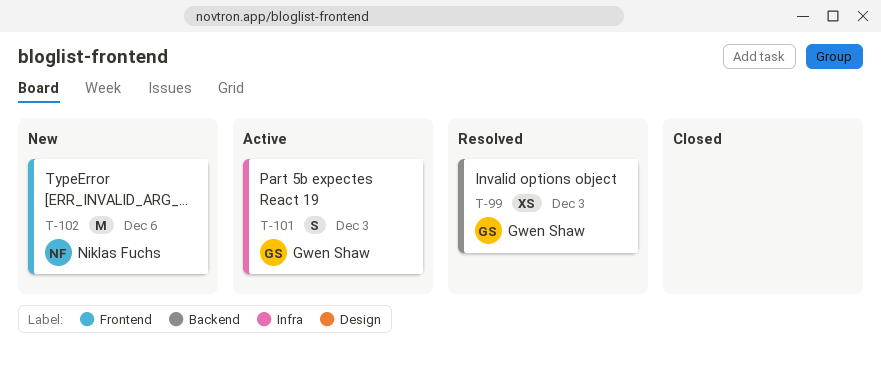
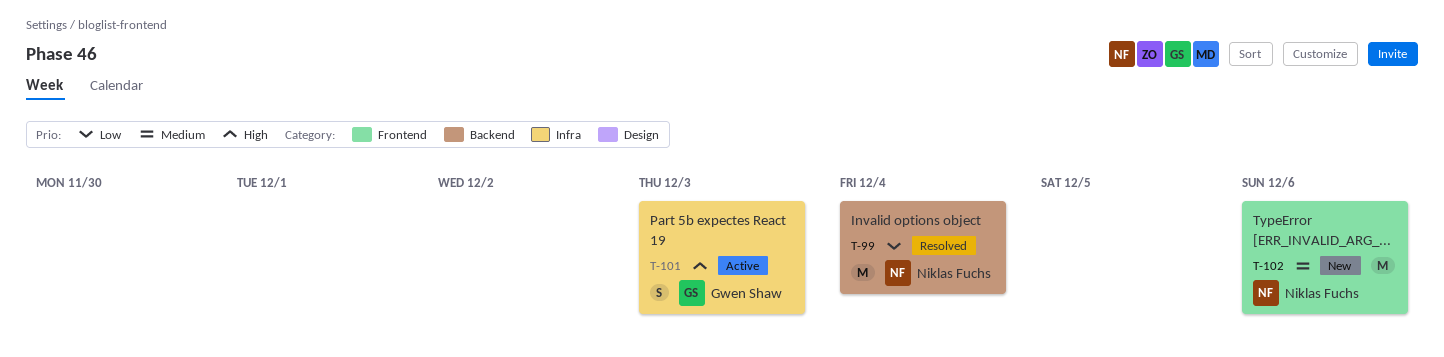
T-99, owner: Gwen Shaw -> Niklas Fuchs
T-99, estimate: XS -> M
T-99, due: Dec 3 -> Dec 4

